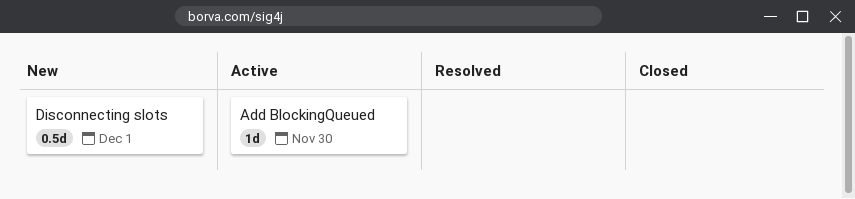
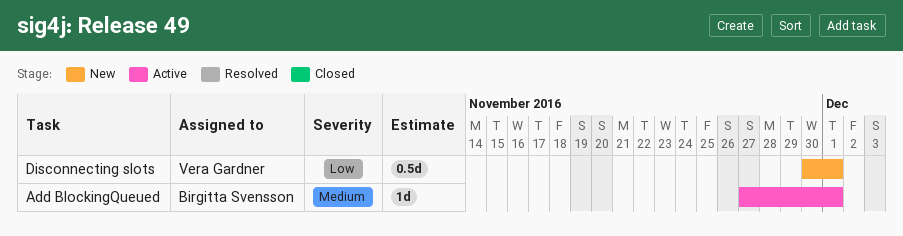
Add BlockingQueued, due: Nov 30 -> Dec 1

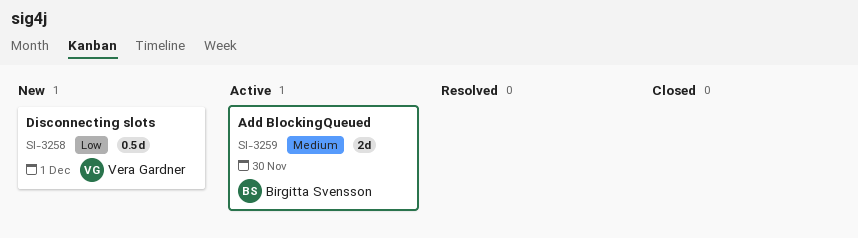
Add BlockingQueued, estimate: 1d -> 2d
Add BlockingQueued, due: Dec 1 -> Nov 30

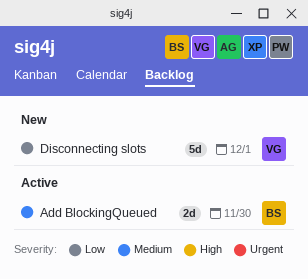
Disconnecting slots, estimate: 0.5d -> 5d

